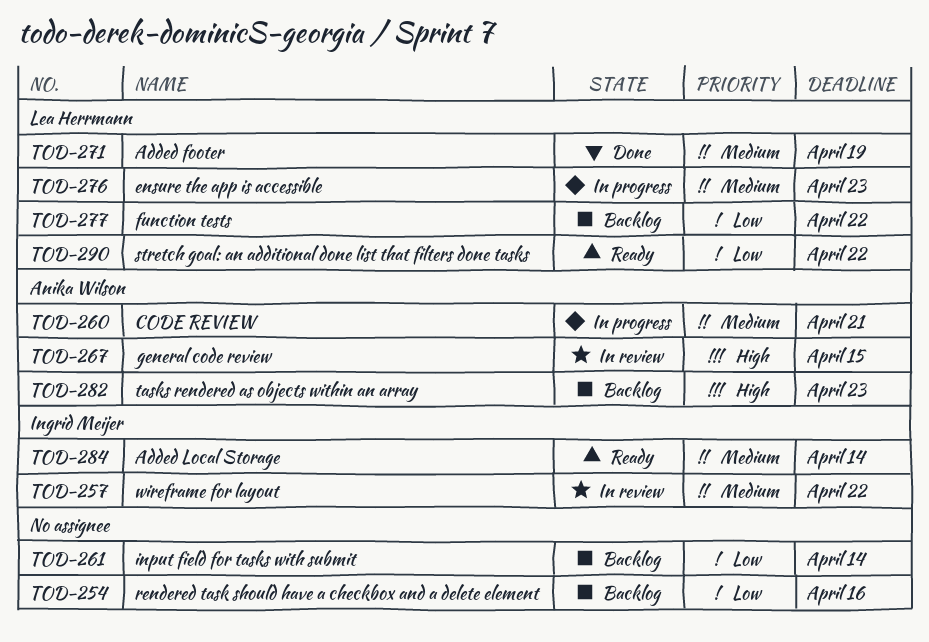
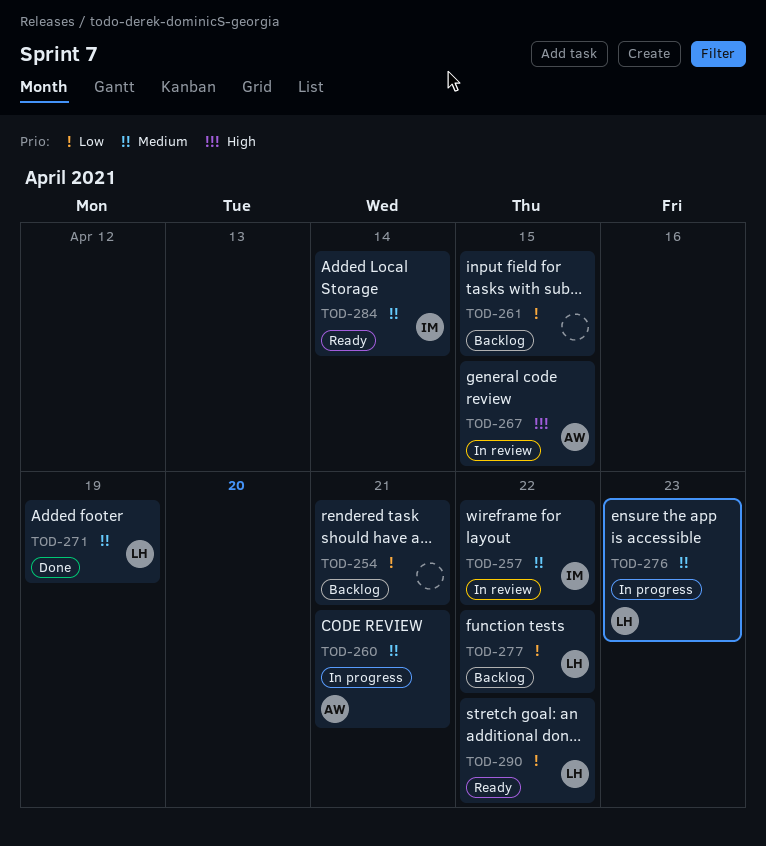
TOD-254, due: Apr 16 -> Apr 21
TOD-261, due: Apr 14 -> Apr 15
TOD-282: present -> none

